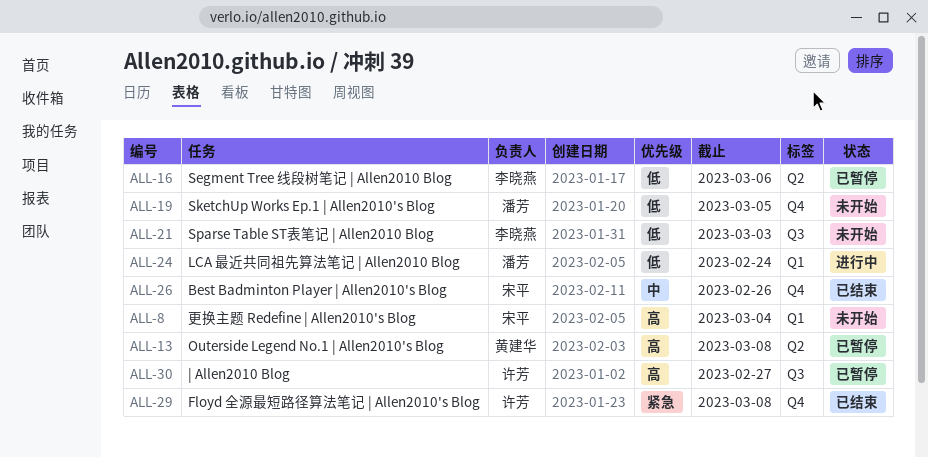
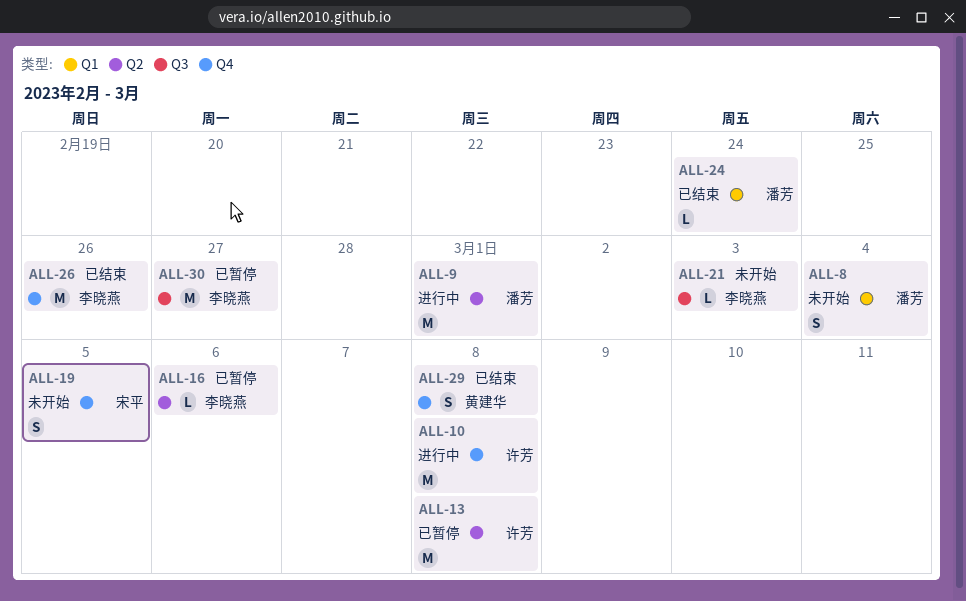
ALL-8, owner: 宋平 -> 潘芳
ALL-9: none -> present
ALL-10: none -> present
ALL-13, owner: 黄建华 -> 许芳
ALL-19, owner: 潘芳 -> 宋平
ALL-24, status: 进行中 -> 已结束
ALL-26, owner: 宋平 -> 李晓燕
ALL-29, owner: 许芳 -> 黄建华
ALL-30, owner: 许芳 -> 李晓燕

